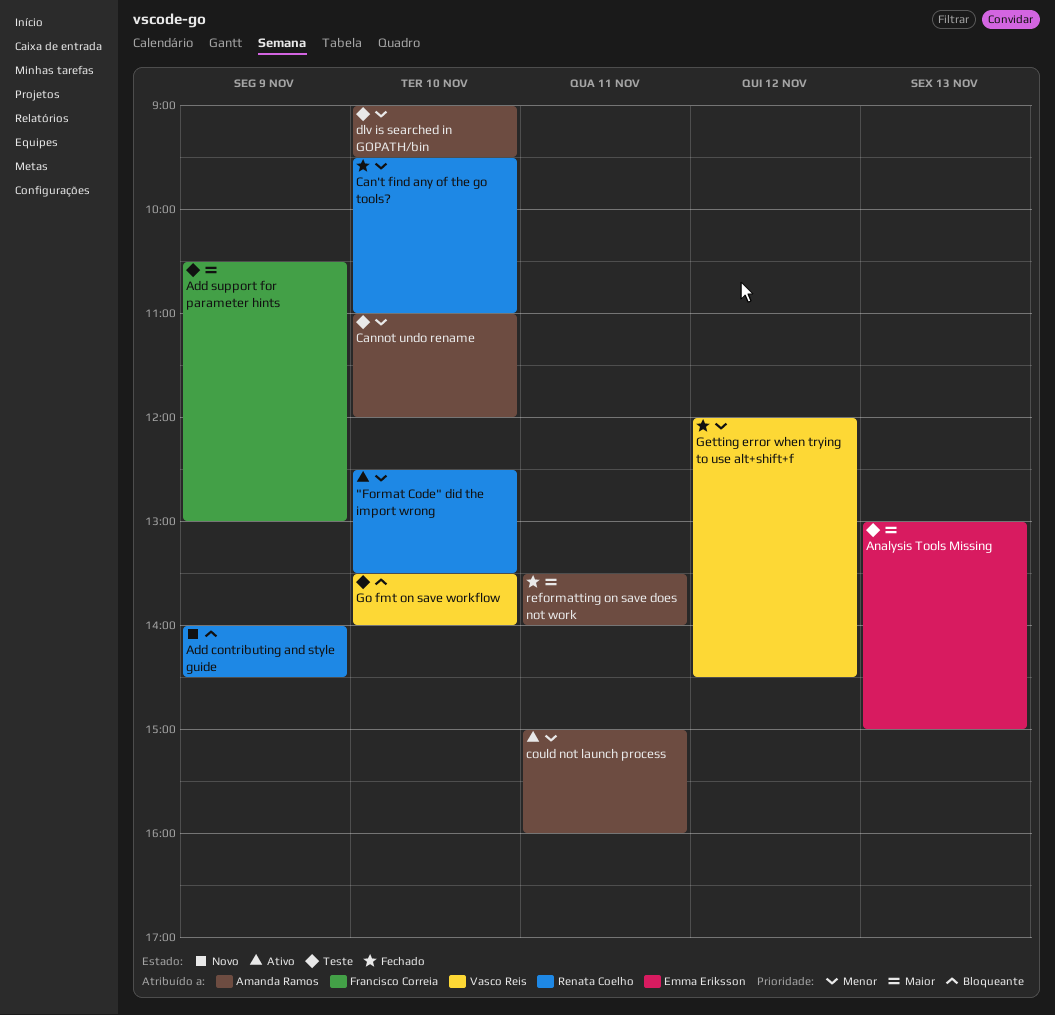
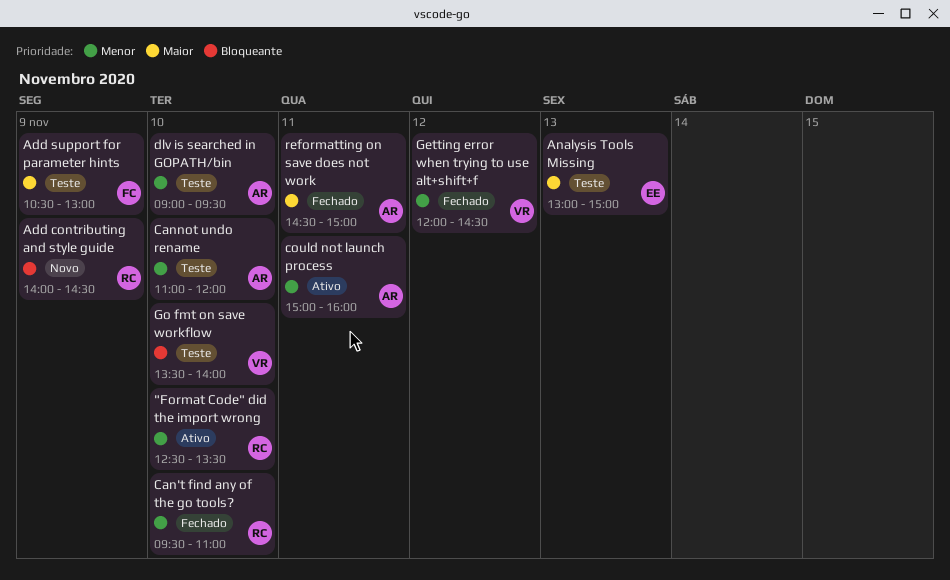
reformatting on save does not work, begins: 13:30 -> 14:30
reformatting on save does not work, ends: 14:00 -> 15:00

